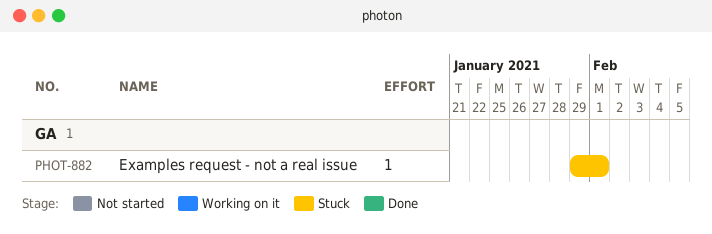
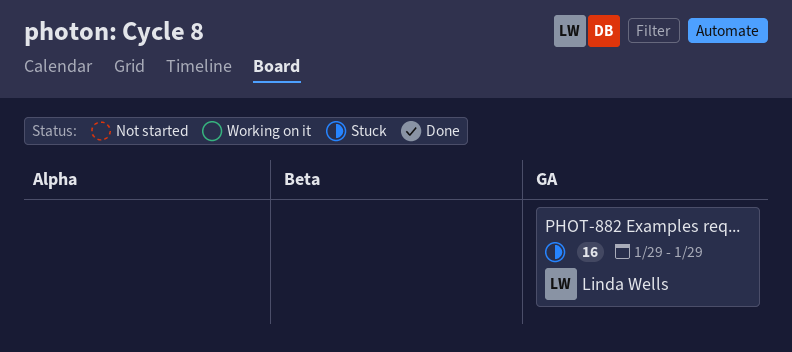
PHOT-882, estimate: 1 -> 16
PHOT-882, due: Feb 1 -> Jan 29

